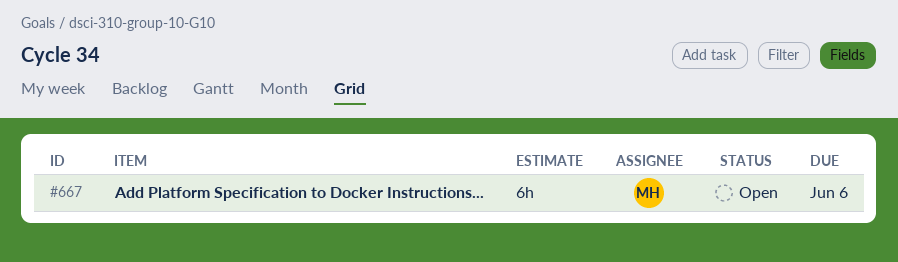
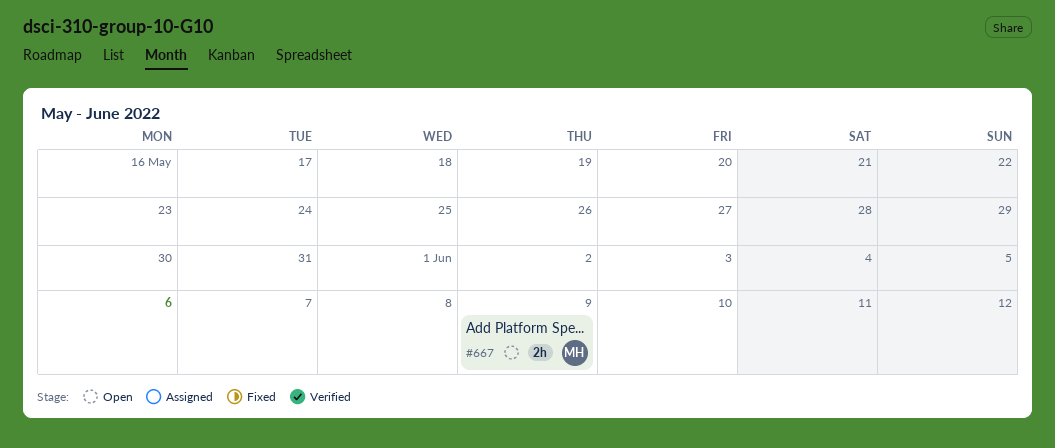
#667, estimate: 6h -> 2h
#667, due: Jun 6 -> Jun 9

